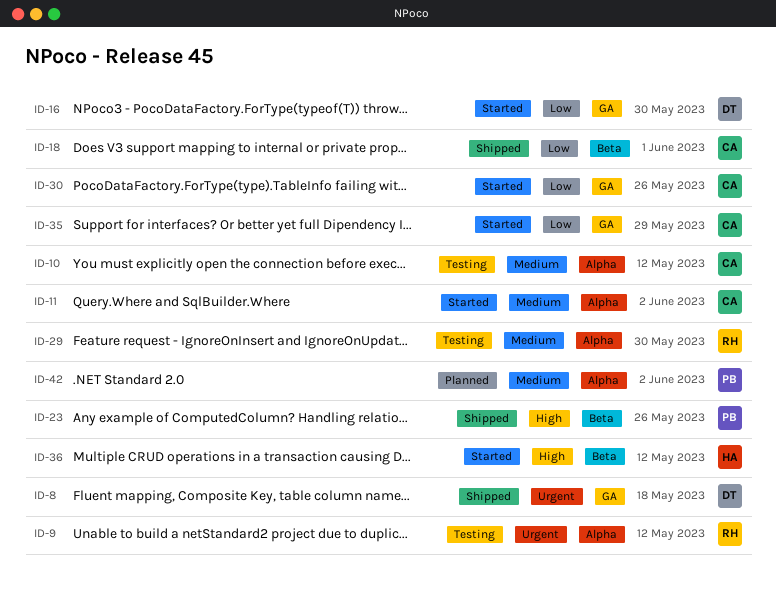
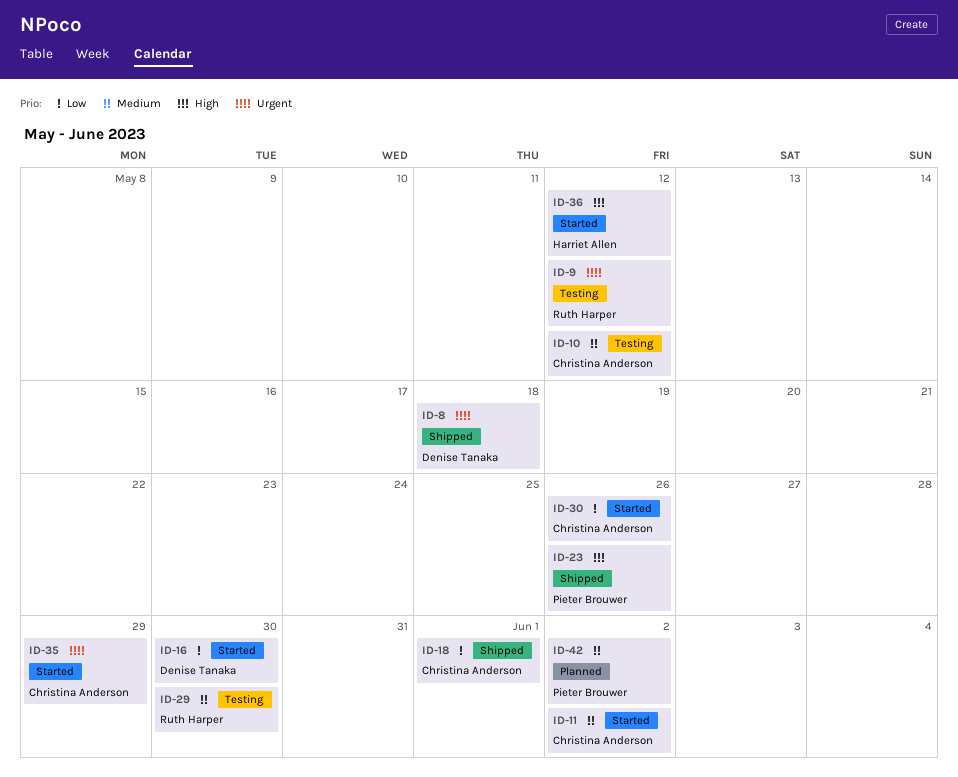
ID-35, priority: Low -> Urgent

